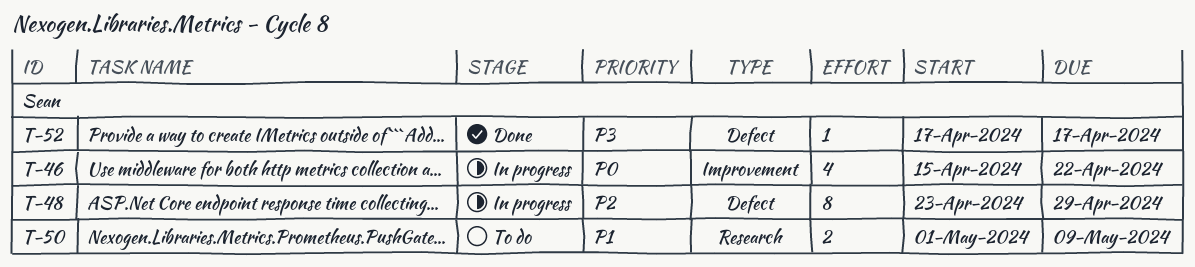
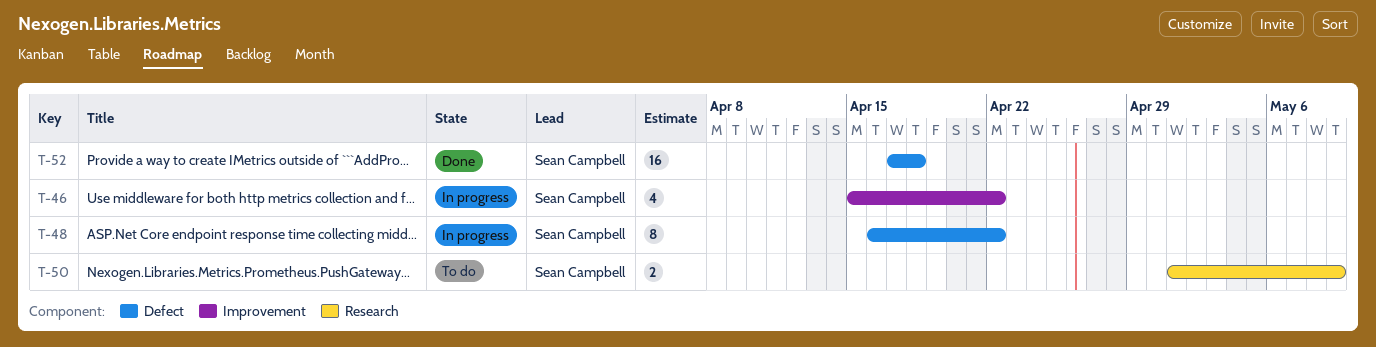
T-48, start: Apr 23 -> Apr 16
T-48, due: Apr 29 -> Apr 22
T-52, estimate: 1 -> 16
T-52, due: Apr 17 -> Apr 18

